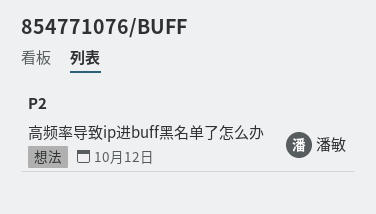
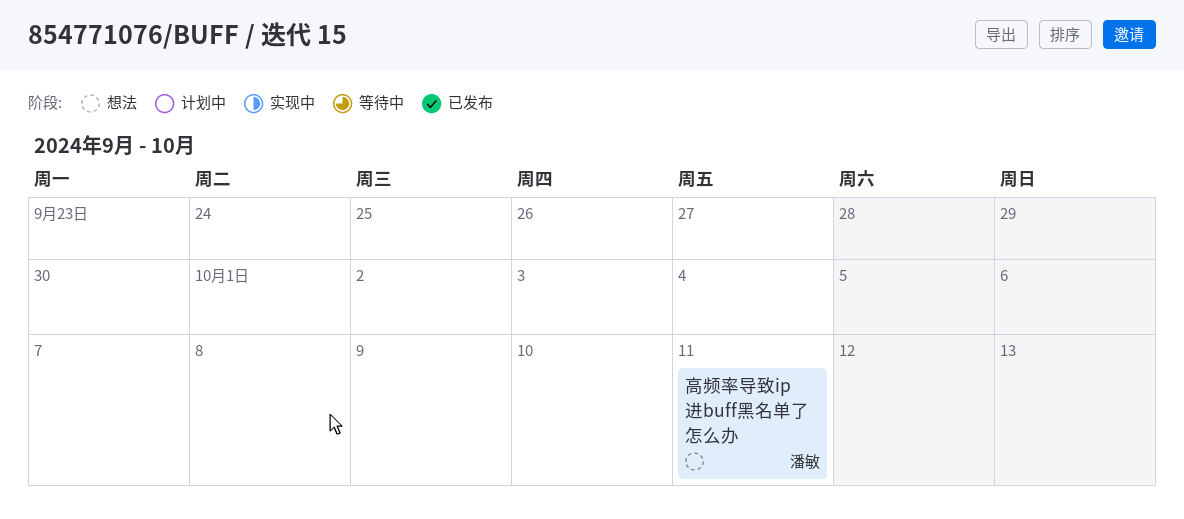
高频率导致ip进buff黑名单了怎么办, due: Oct 12 -> Oct 11

